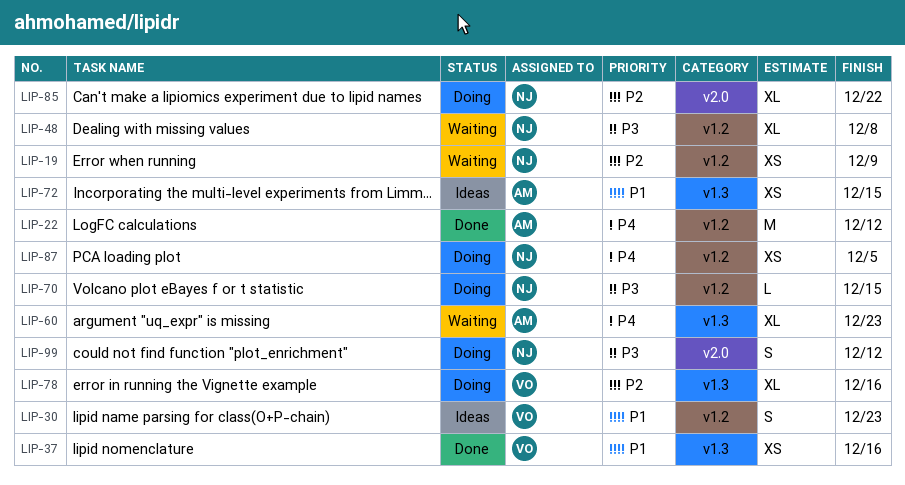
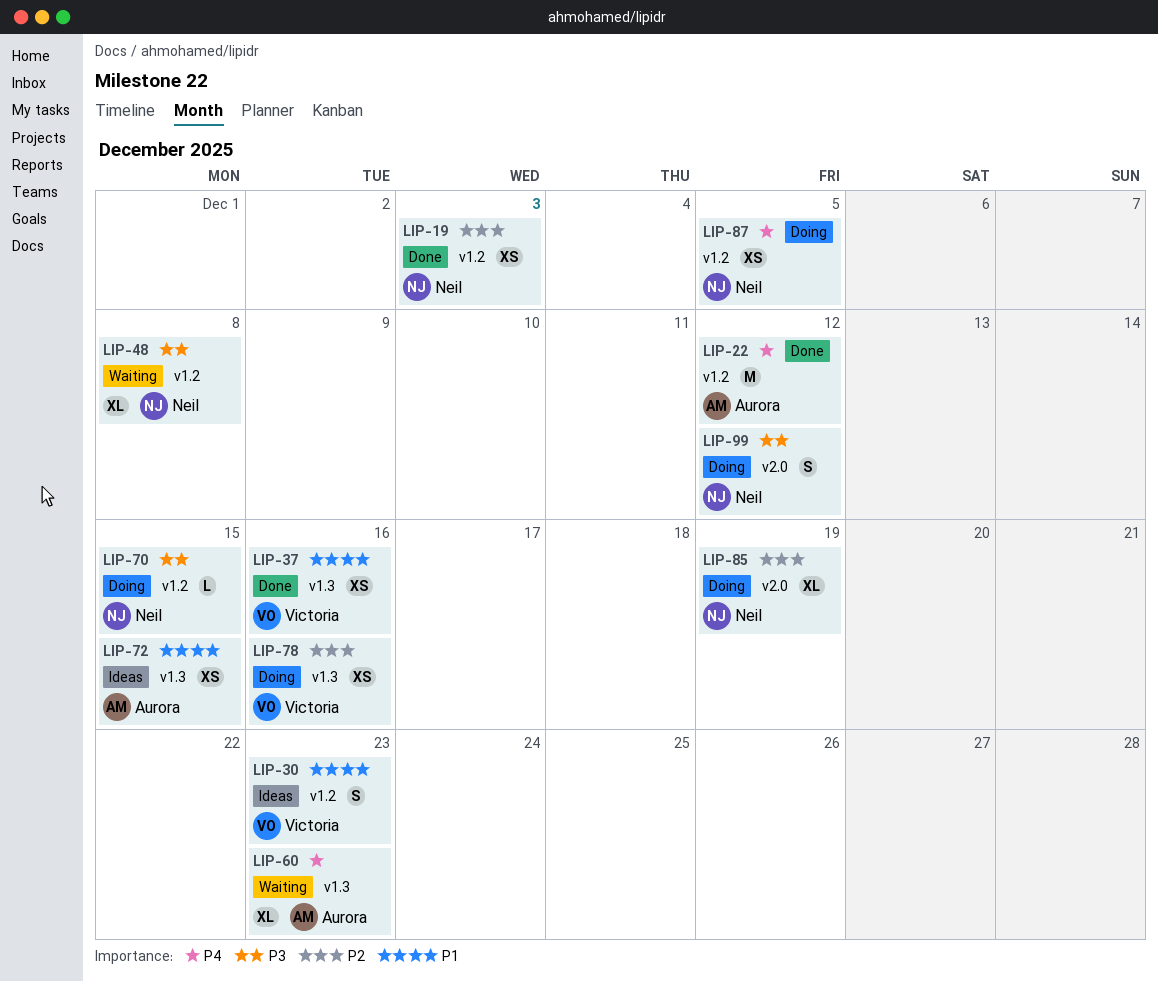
LIP-19, status: Waiting -> Done
LIP-19, due: Dec 9 -> Dec 3
LIP-78, estimate: XL -> XS
LIP-85, due: Dec 22 -> Dec 19

